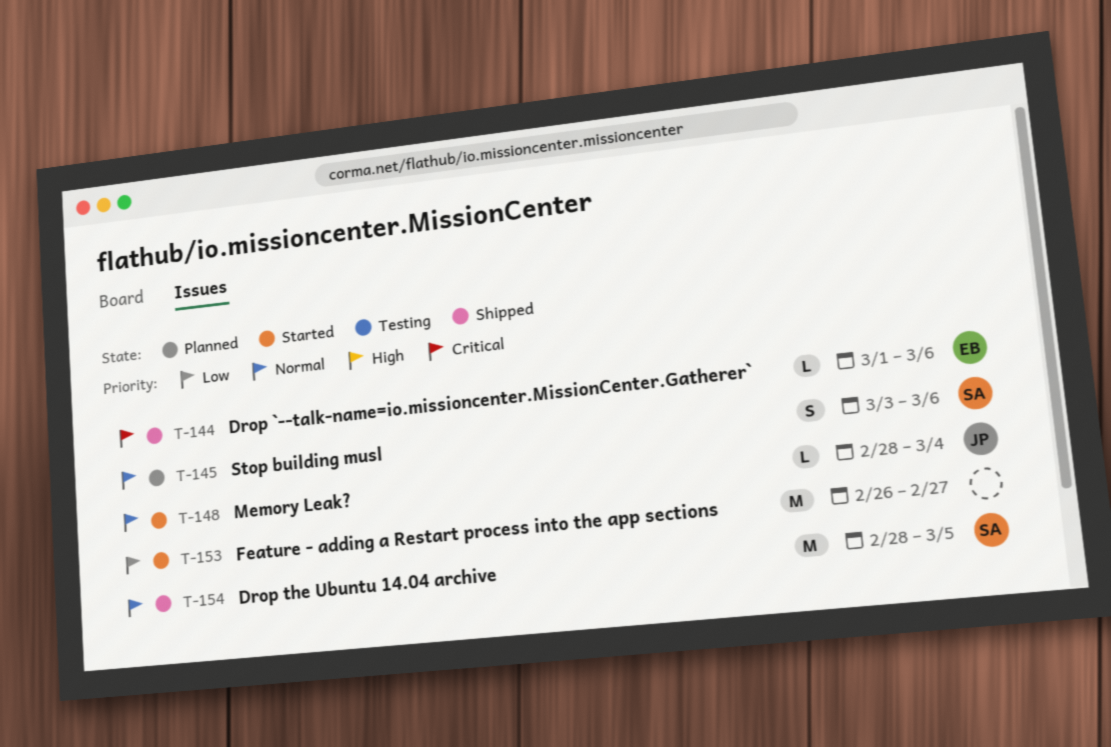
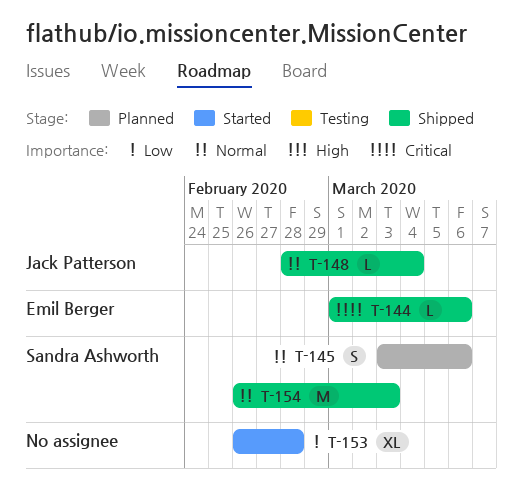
T-148, status: Started -> Shipped
T-153, estimate: M -> XL
T-153, due: Feb 27 -> Feb 28
T-154, start: Feb 28 -> Feb 26
T-154, due: Mar 5 -> Mar 3

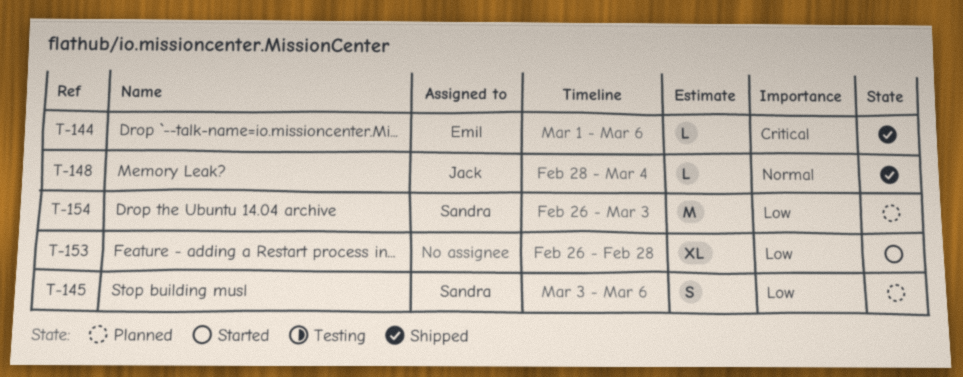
T-145, priority: Normal -> Low
T-154, status: Shipped -> Planned
T-154, priority: Normal -> Low

